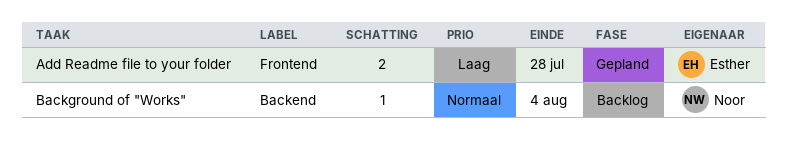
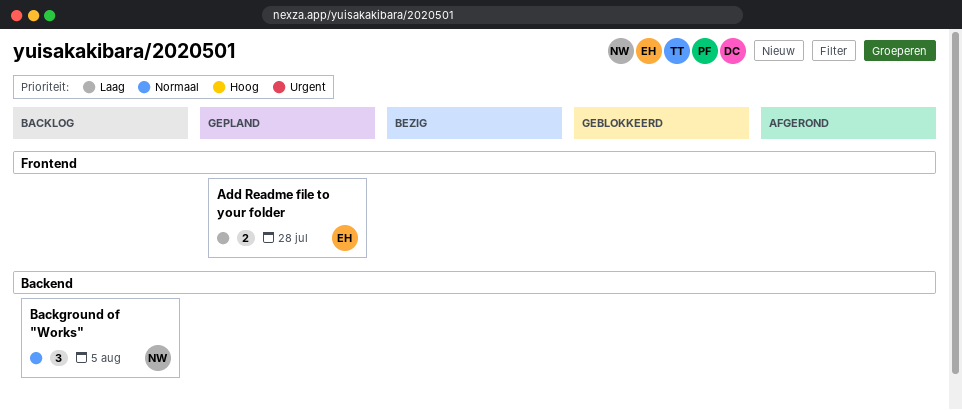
Background of "Works", estimate: 1 -> 3
Background of "Works", due: Aug 4 -> Aug 5

